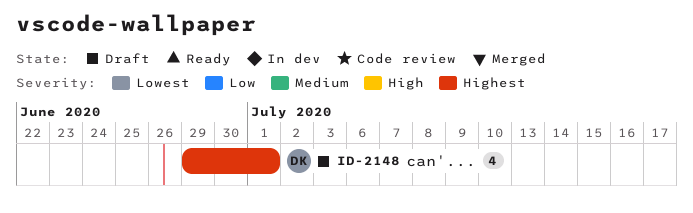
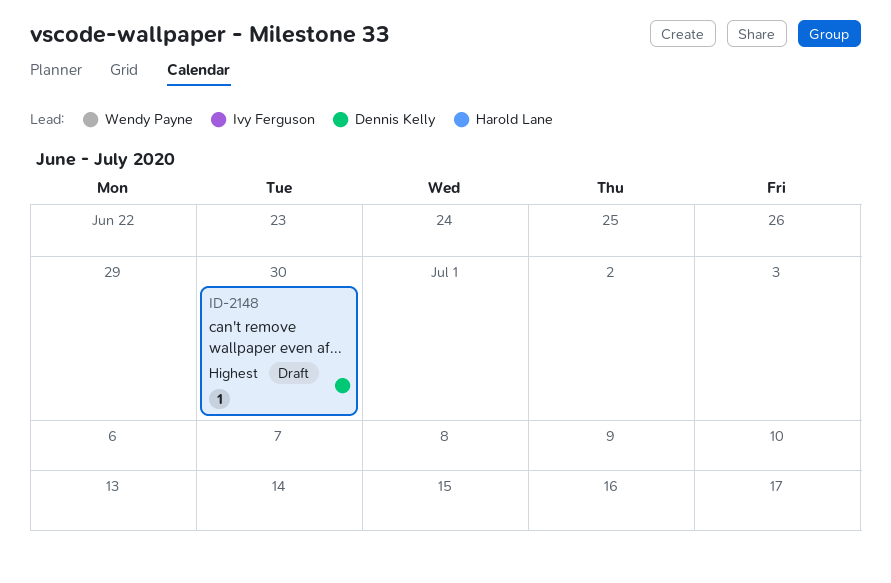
ID-2148, estimate: 4 -> 1
ID-2148, due: Jul 1 -> Jun 30

